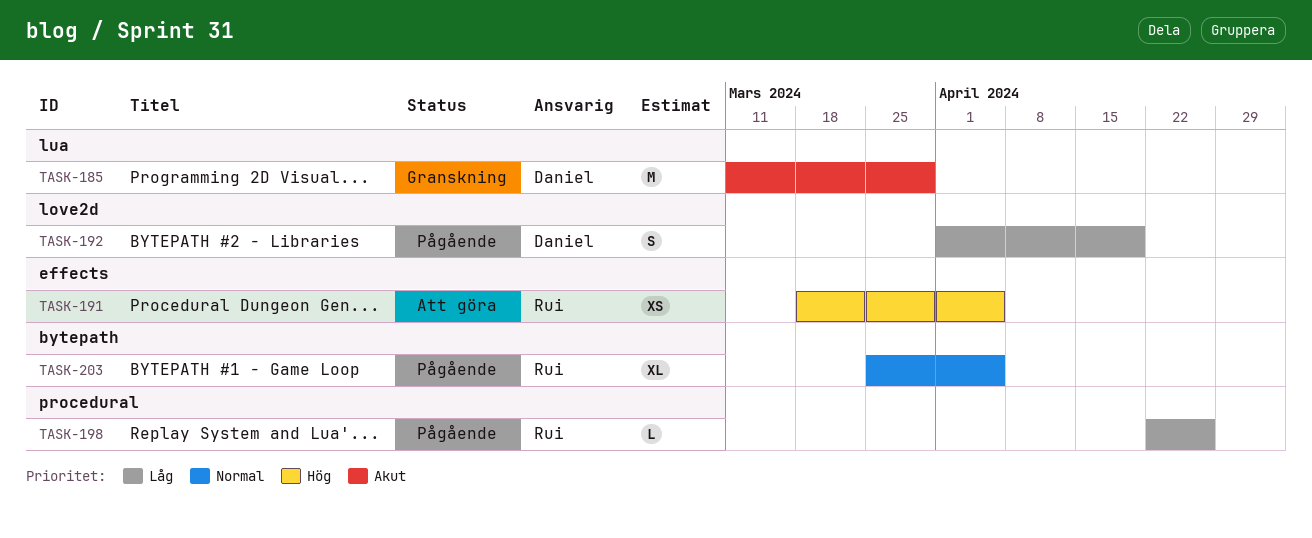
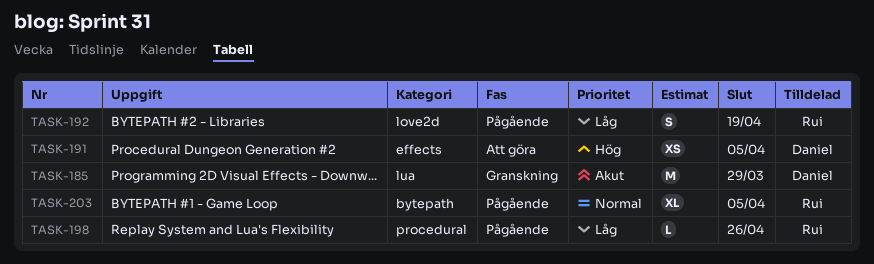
TASK-191, owner: Rui -> Daniel
TASK-192, owner: Daniel -> Rui

